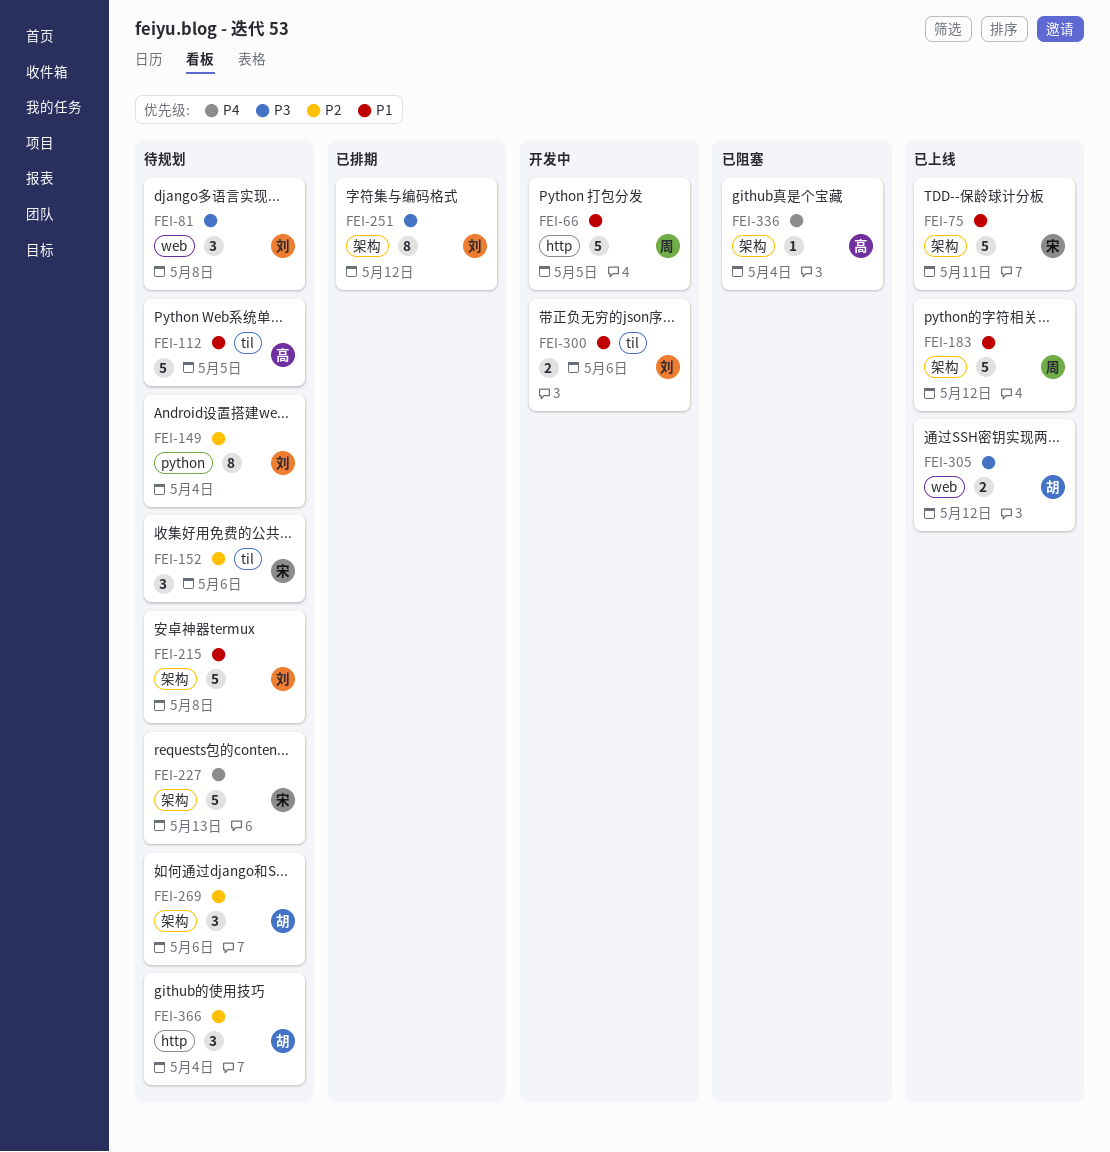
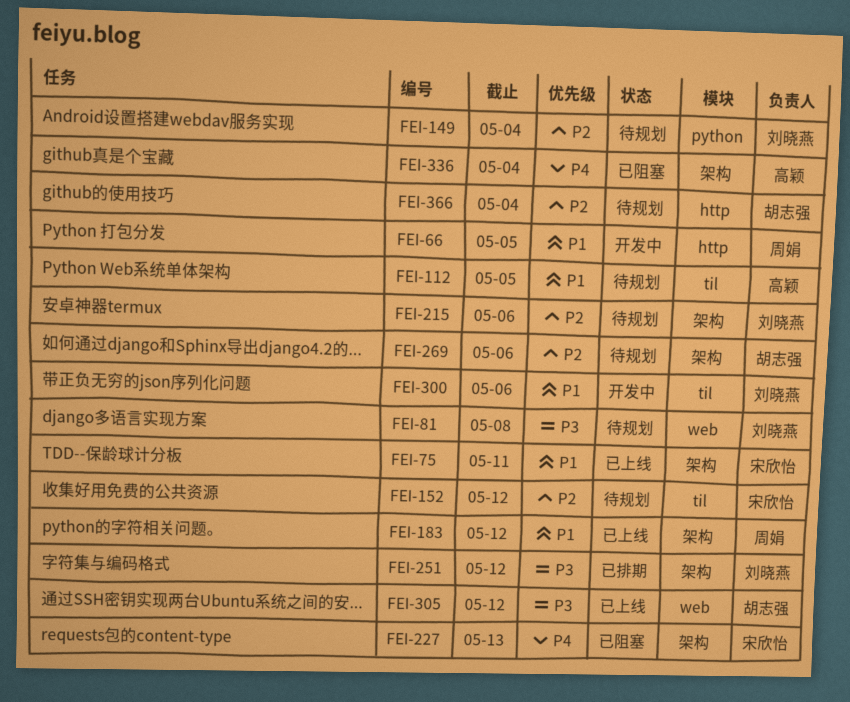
FEI-152, due: May 6 -> May 12
FEI-215, priority: P1 -> P2
FEI-215, due: May 8 -> May 6
FEI-227, status: 待规划 -> 已阻塞

